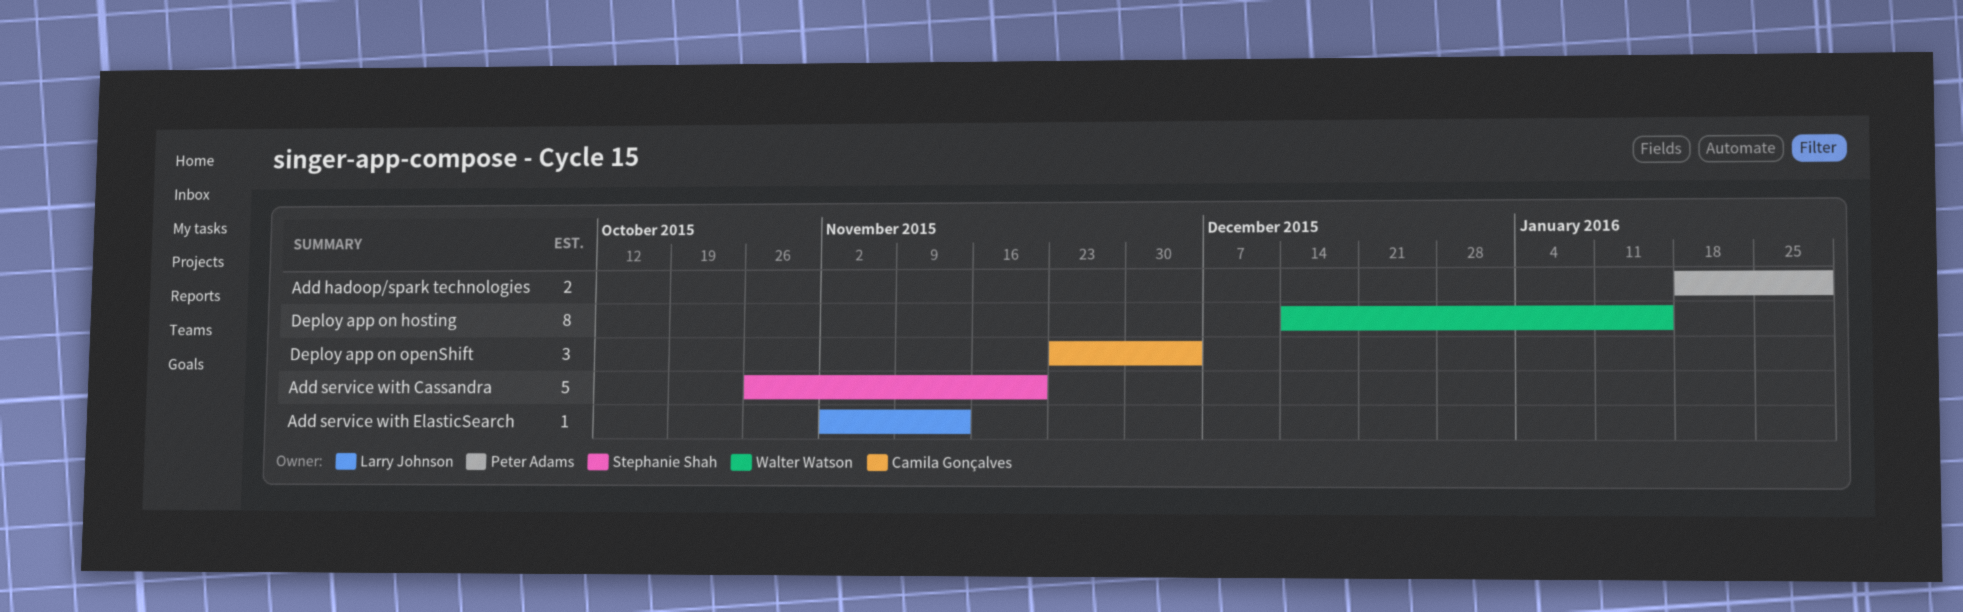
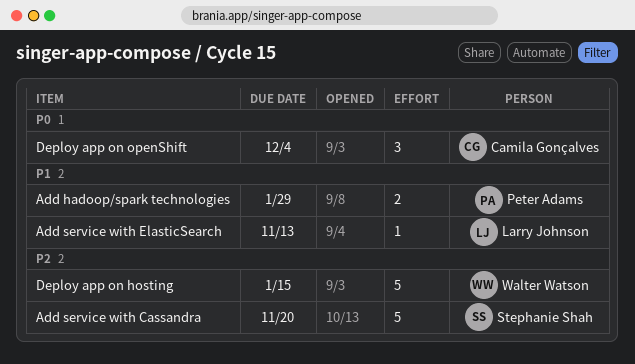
Deploy app on hosting, estimate: 8 -> 5

